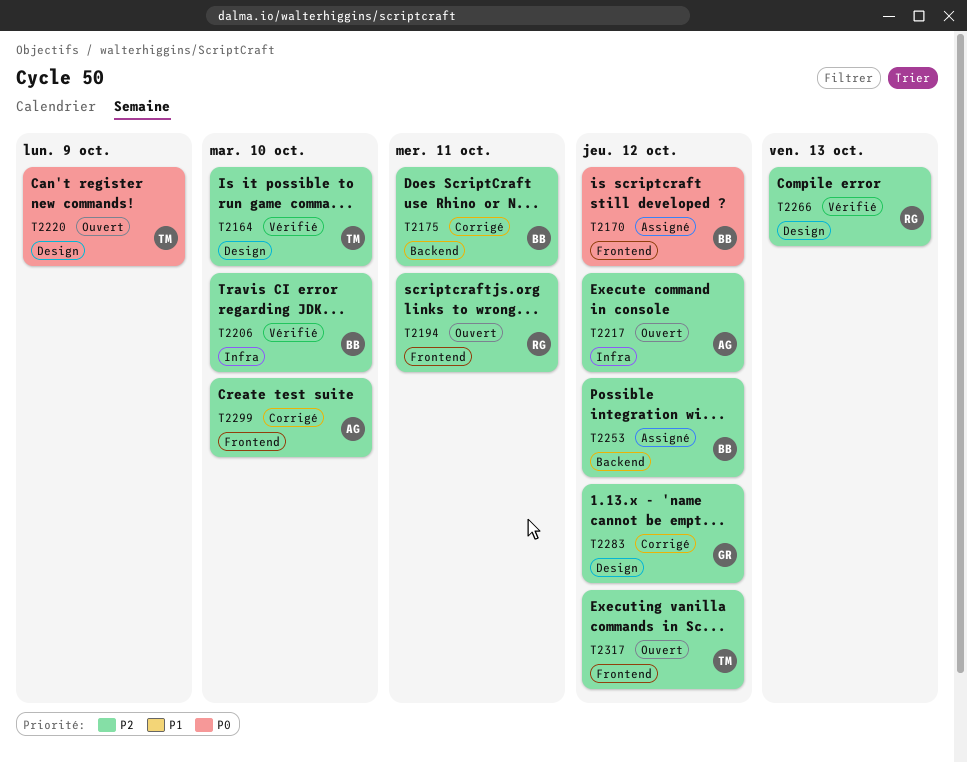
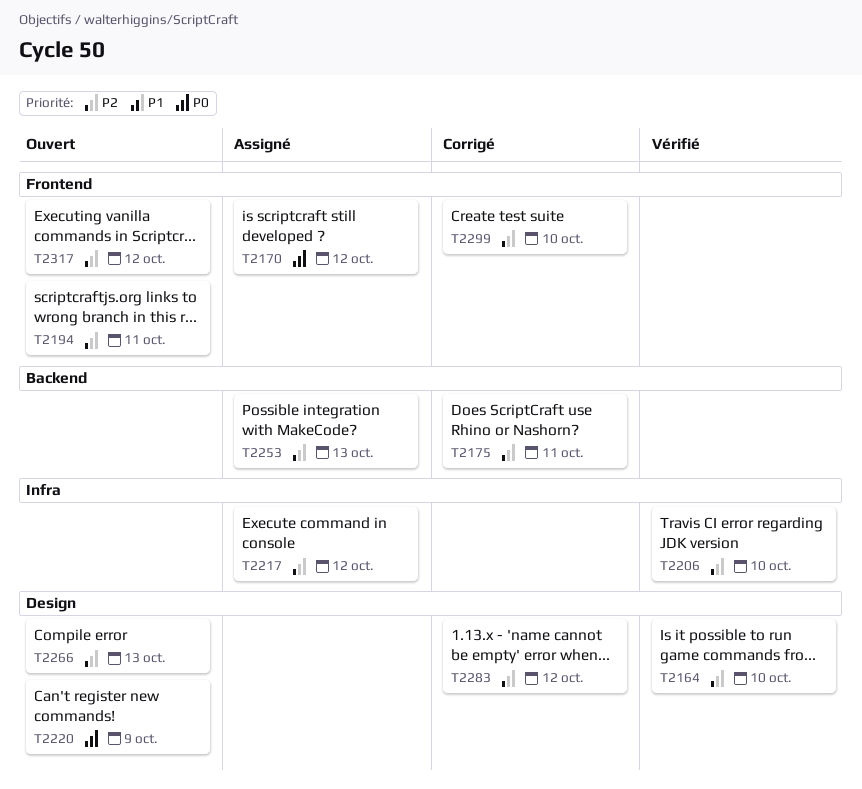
T2217, status: Ouvert -> Assigné
T2253, due: Oct 12 -> Oct 13
T2266, status: Vérifié -> Ouvert

